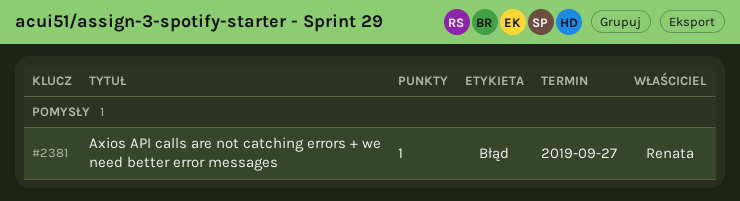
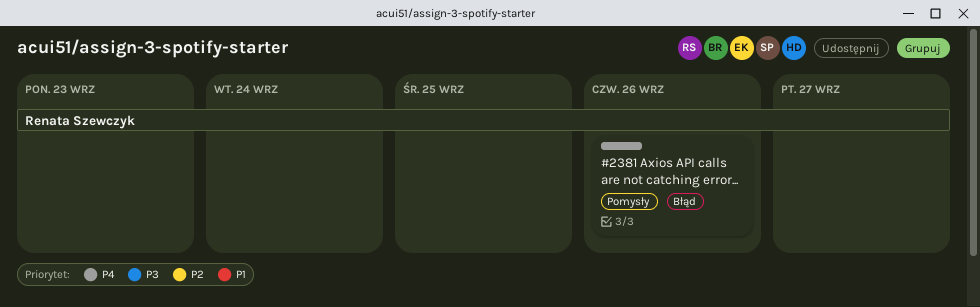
#2381, due: Sep 27 -> Sep 26

